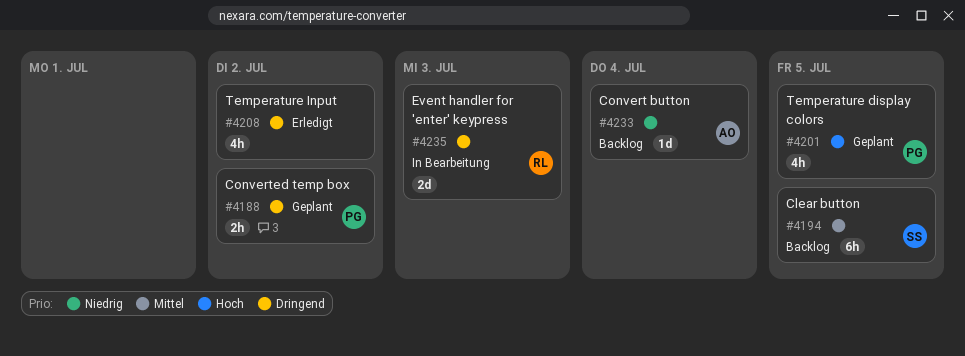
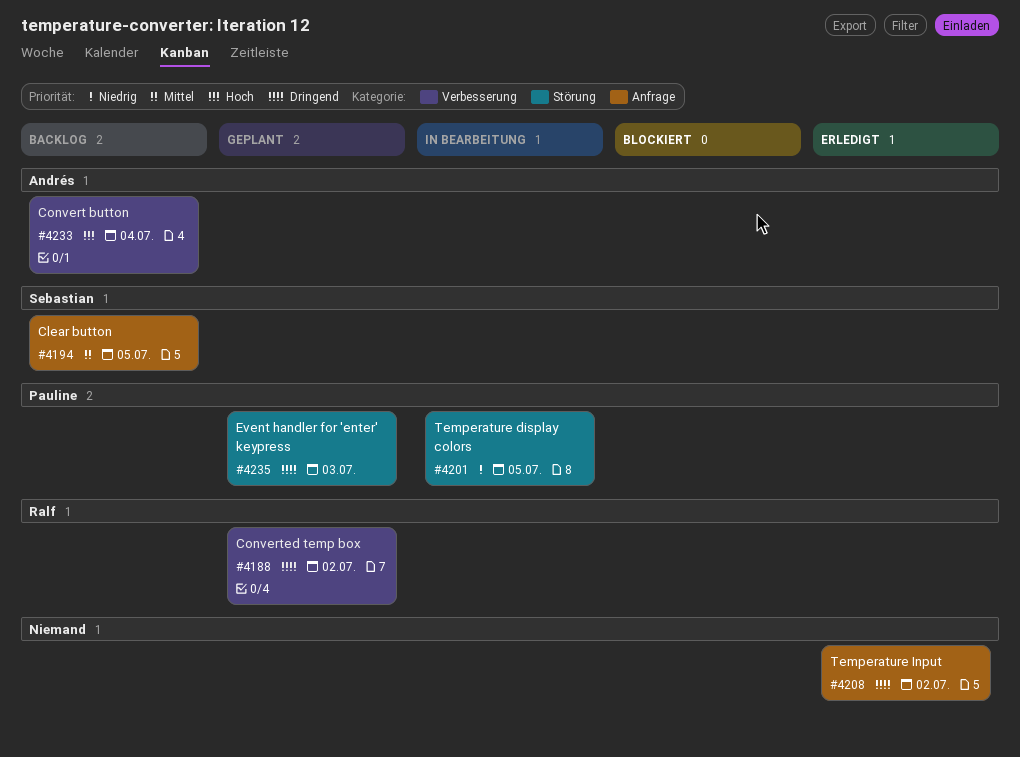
#4188, owner: Pauline -> Ralf
#4201, status: Geplant -> In Bearbeitung
#4201, priority: Hoch -> Niedrig
#4233, priority: Niedrig -> Hoch
#4235, status: In Bearbeitung -> Geplant
#4235, owner: Ralf -> Pauline

